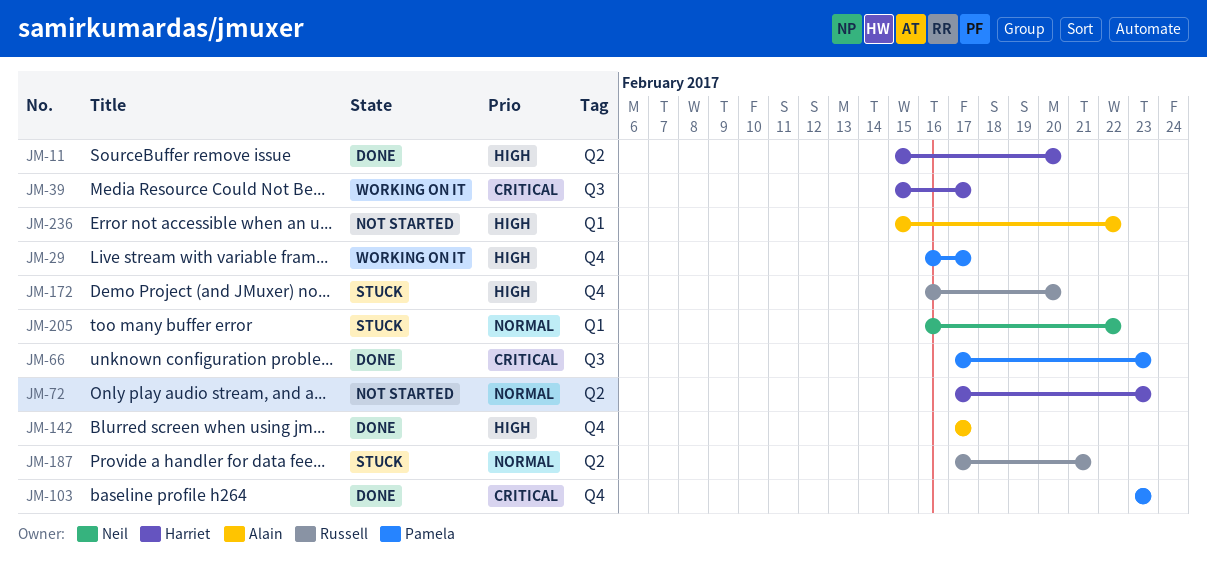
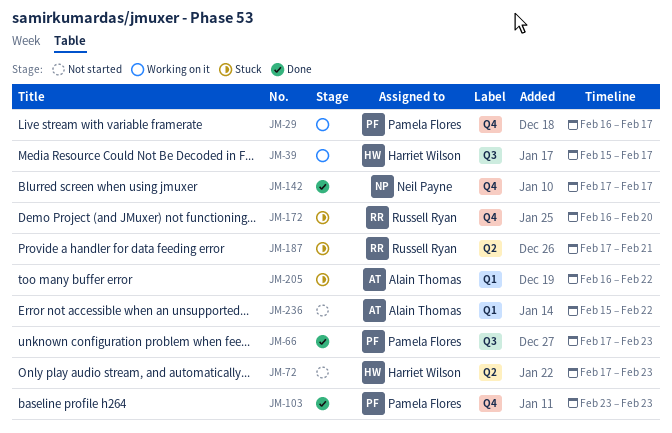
JM-11: present -> none
JM-142, owner: Alain Thomas -> Neil Payne
JM-205, owner: Neil Payne -> Alain Thomas

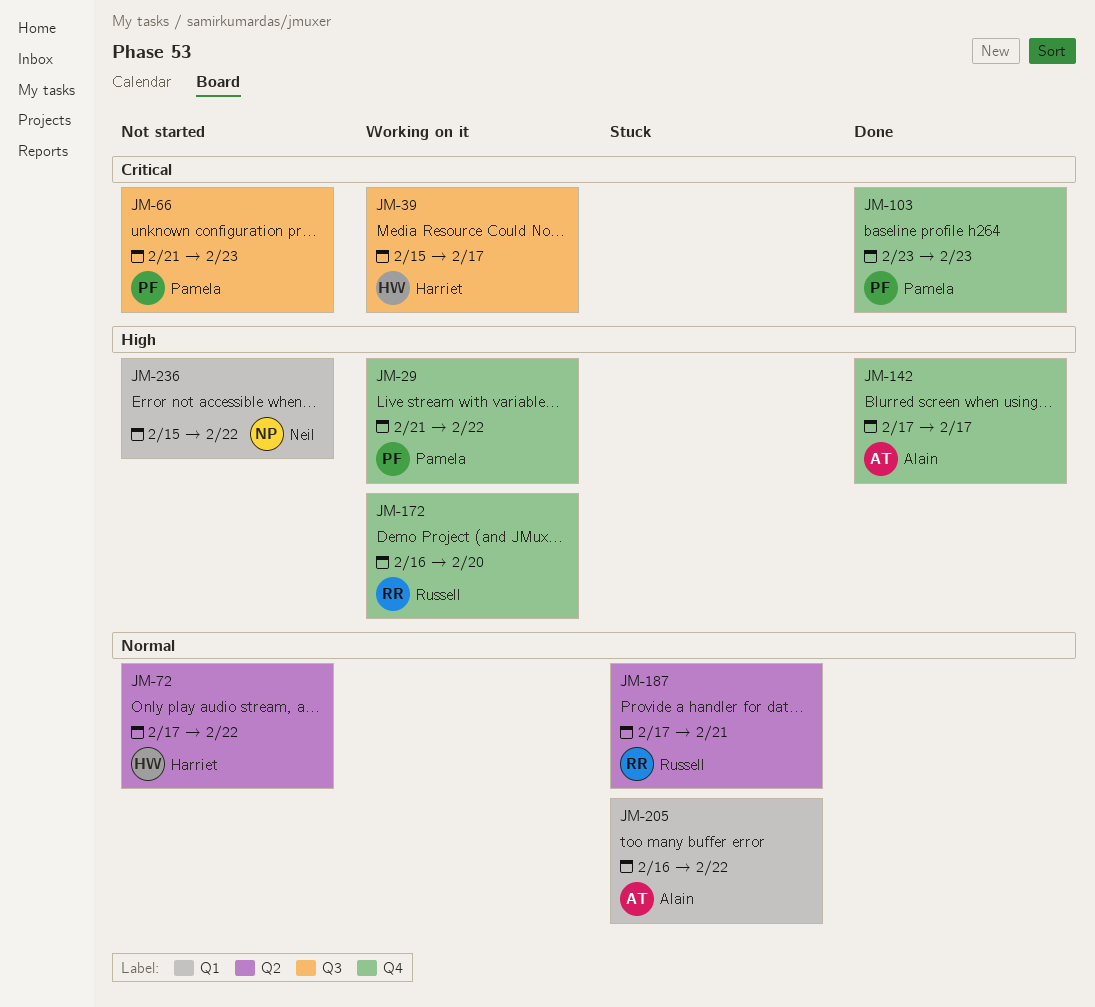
JM-29, start: Feb 16 -> Feb 21
JM-29, due: Feb 17 -> Feb 22
JM-66, status: Done -> Not started
JM-66, start: Feb 17 -> Feb 21
JM-72, due: Feb 23 -> Feb 22
JM-142, owner: Neil Payne -> Alain Thomas
JM-172, status: Stuck -> Working on it
JM-236, owner: Alain Thomas -> Neil Payne

